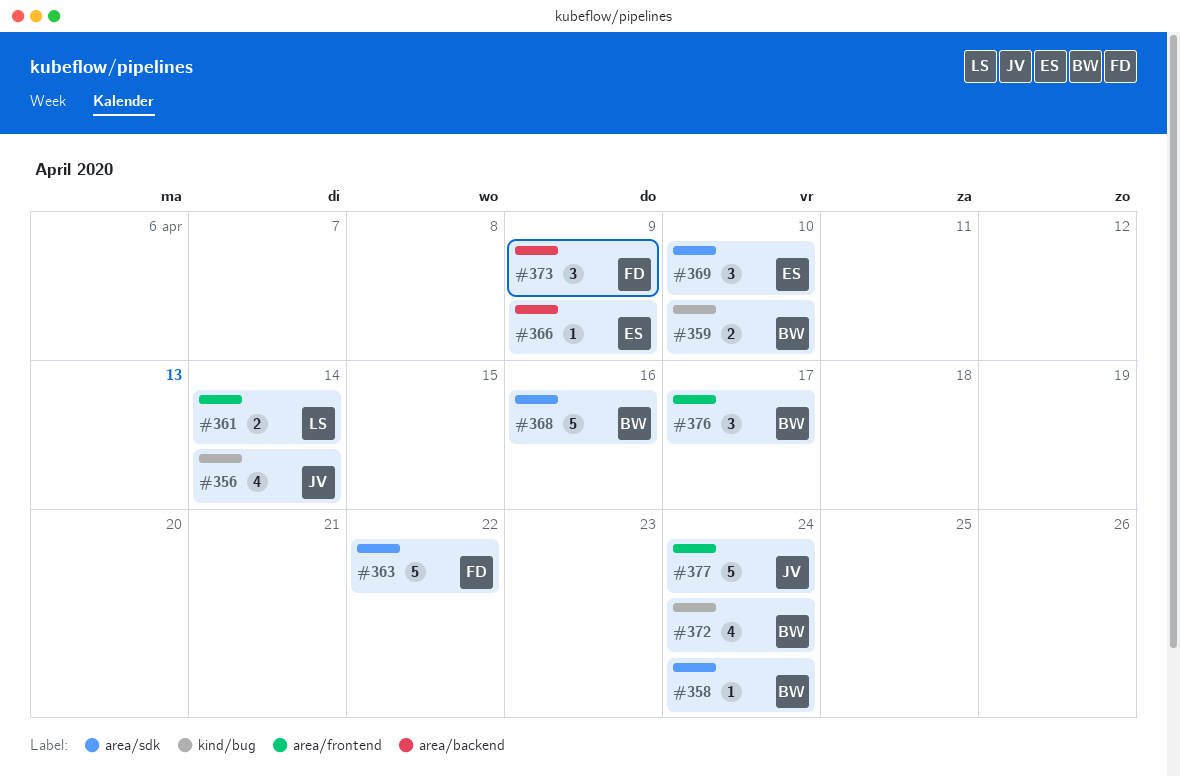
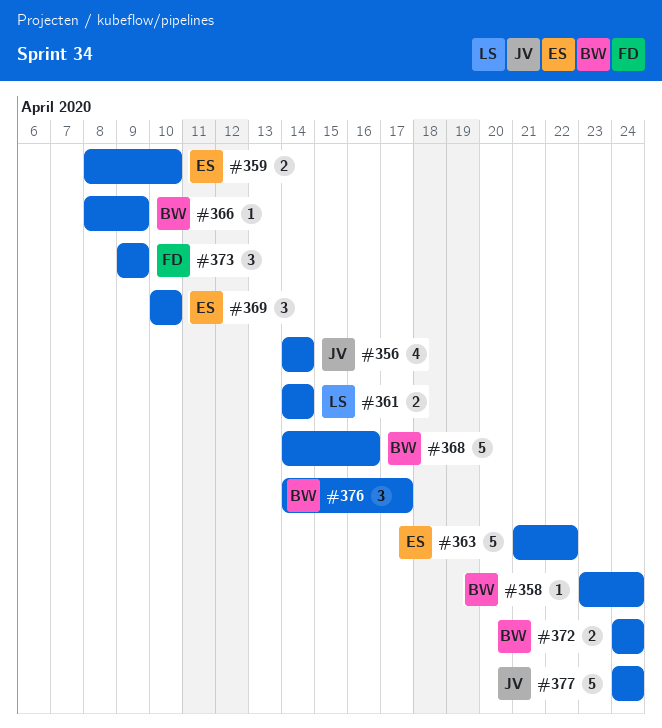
#359, owner: BW -> ES
#363, owner: FD -> ES
#366, owner: ES -> BW
#372, estimate: 4 -> 2

